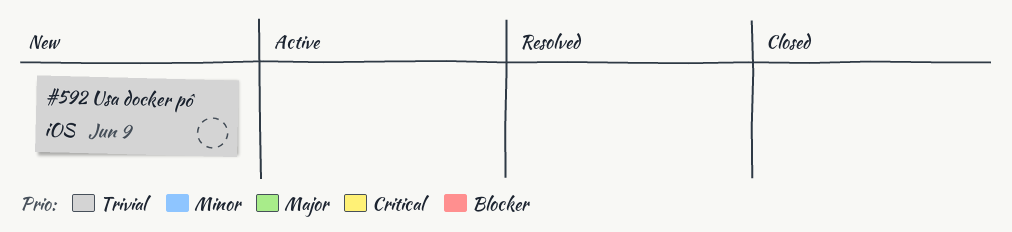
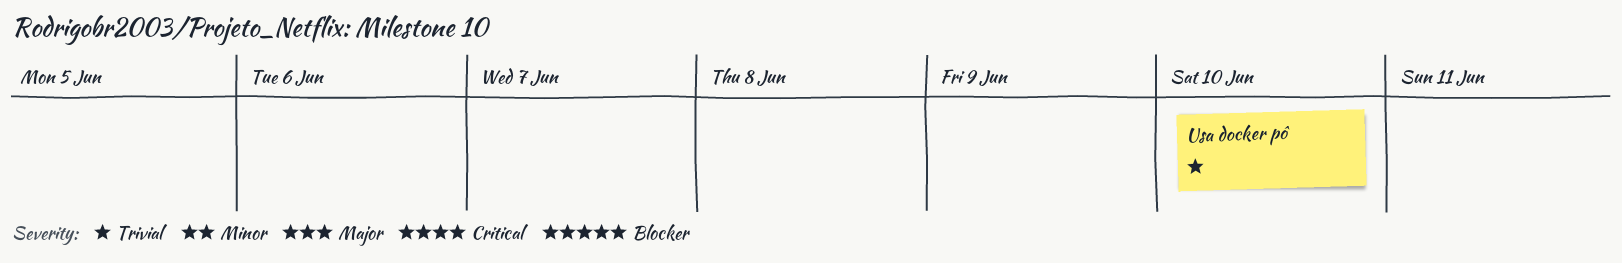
Usa docker pô, due: Jun 9 -> Jun 10

